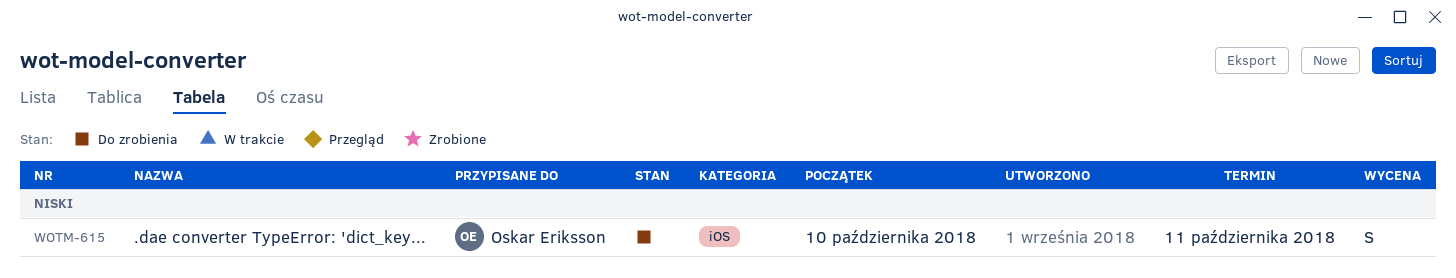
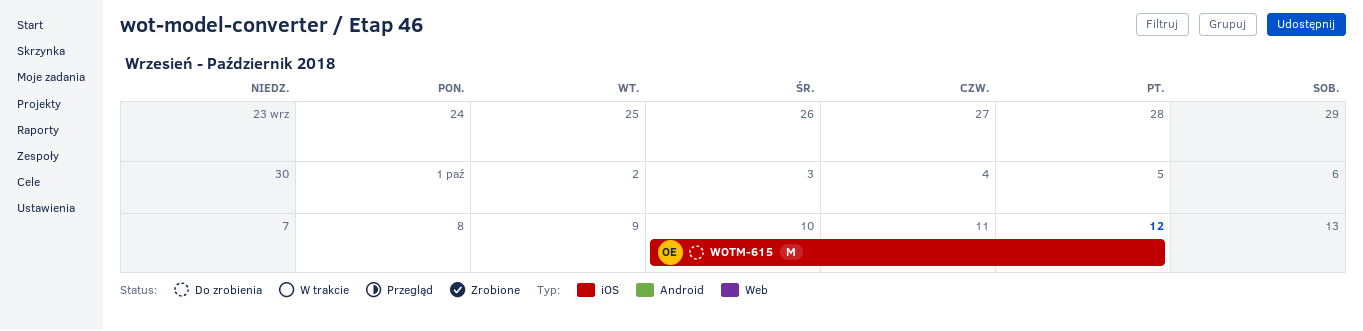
WOTM-615, estimate: S -> M
WOTM-615, due: Oct 11 -> Oct 12

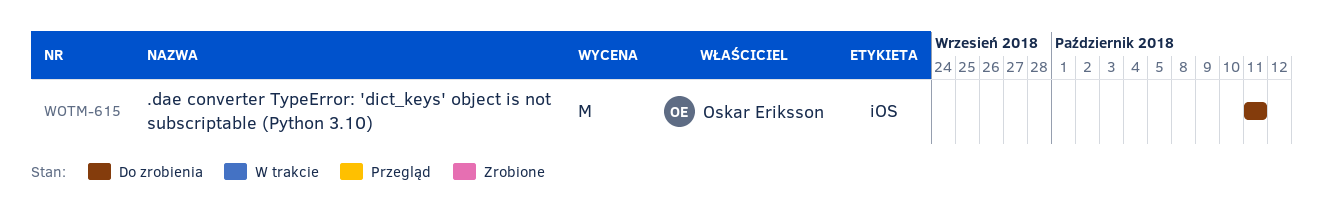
WOTM-615, start: Oct 10 -> Oct 11
WOTM-615, due: Oct 12 -> Oct 11

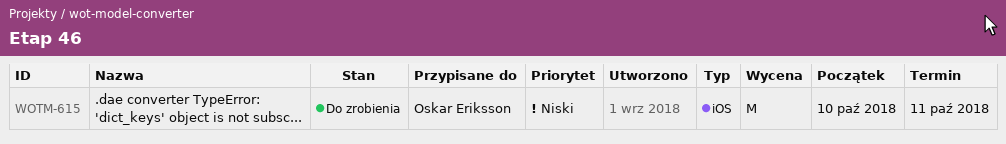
WOTM-615, start: Oct 11 -> Oct 10

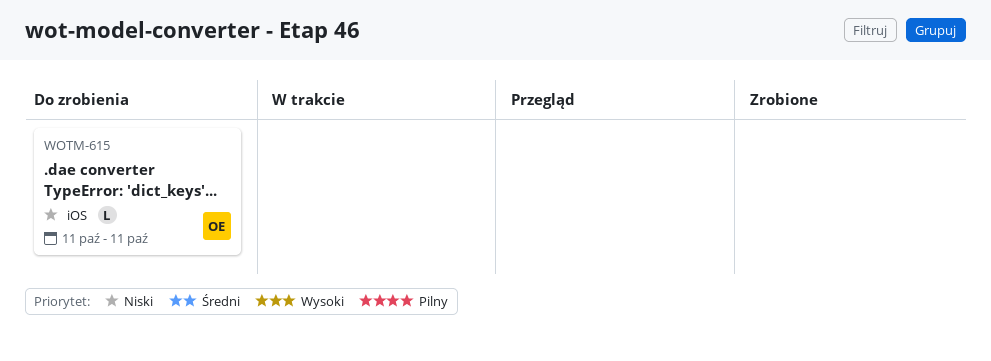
WOTM-615, estimate: M -> L
WOTM-615, start: Oct 10 -> Oct 11

